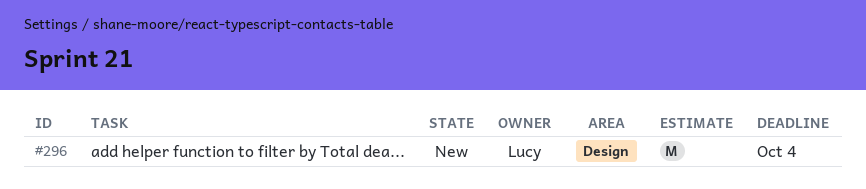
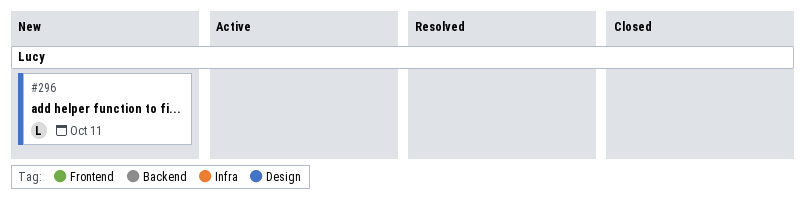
#296, estimate: M -> L
#296, due: Oct 4 -> Oct 11

